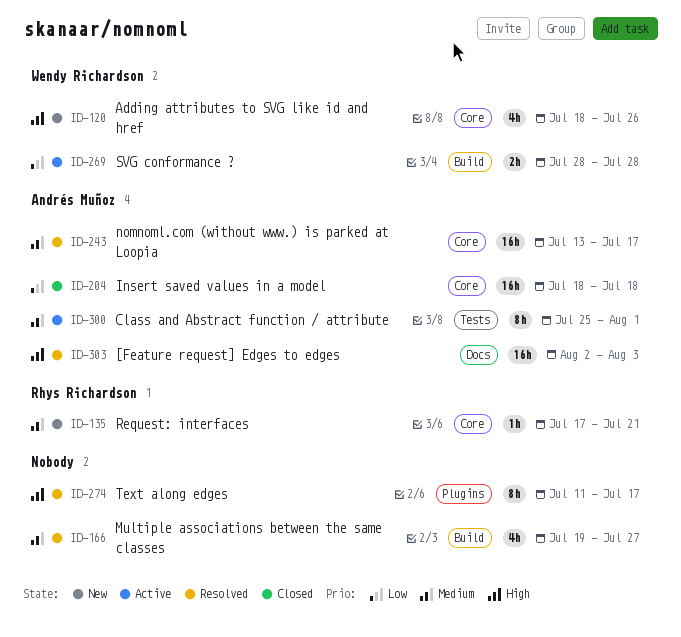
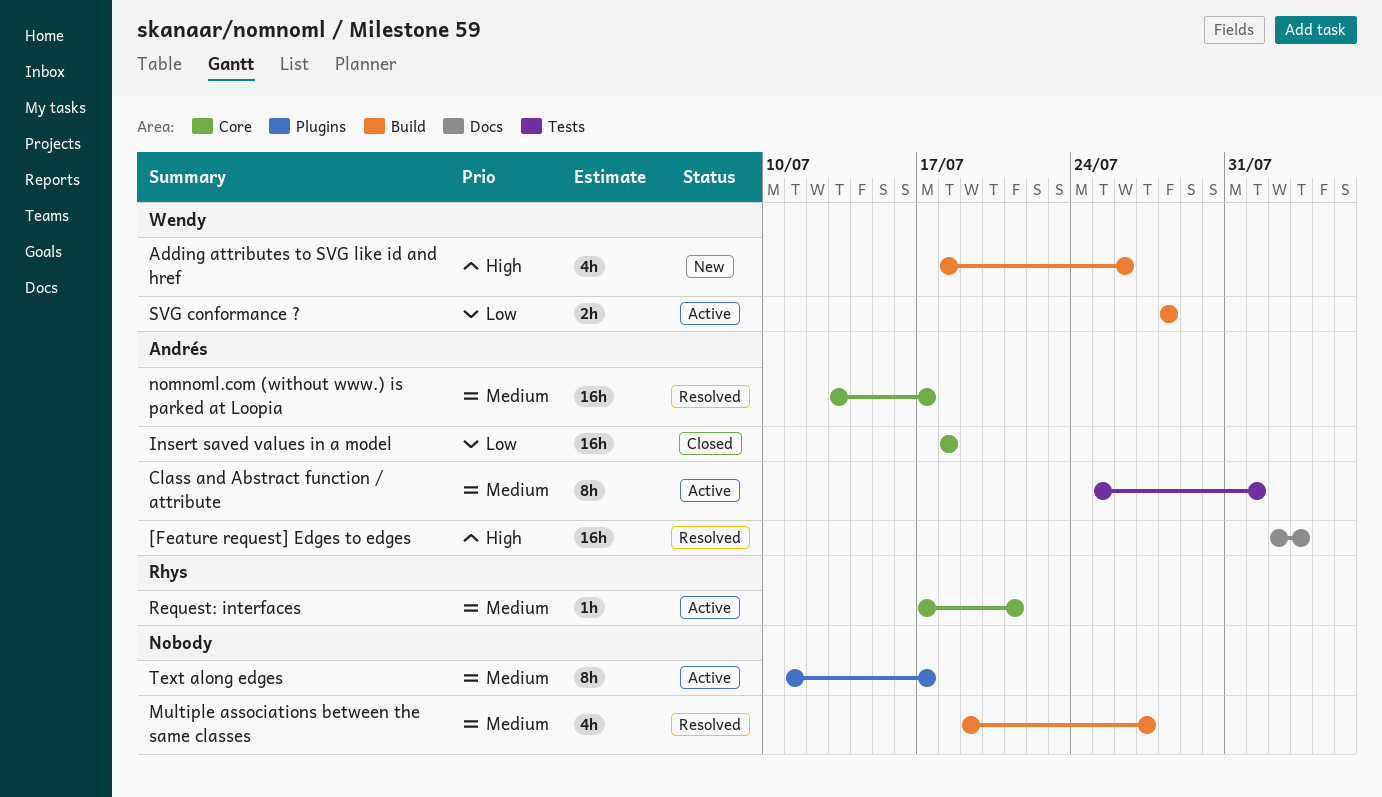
Adding attributes to SVG like id and href, label: Core -> Build
Request: interfaces, status: New -> Active
Text along edges, status: Resolved -> Active
Text along edges, priority: High -> Medium

